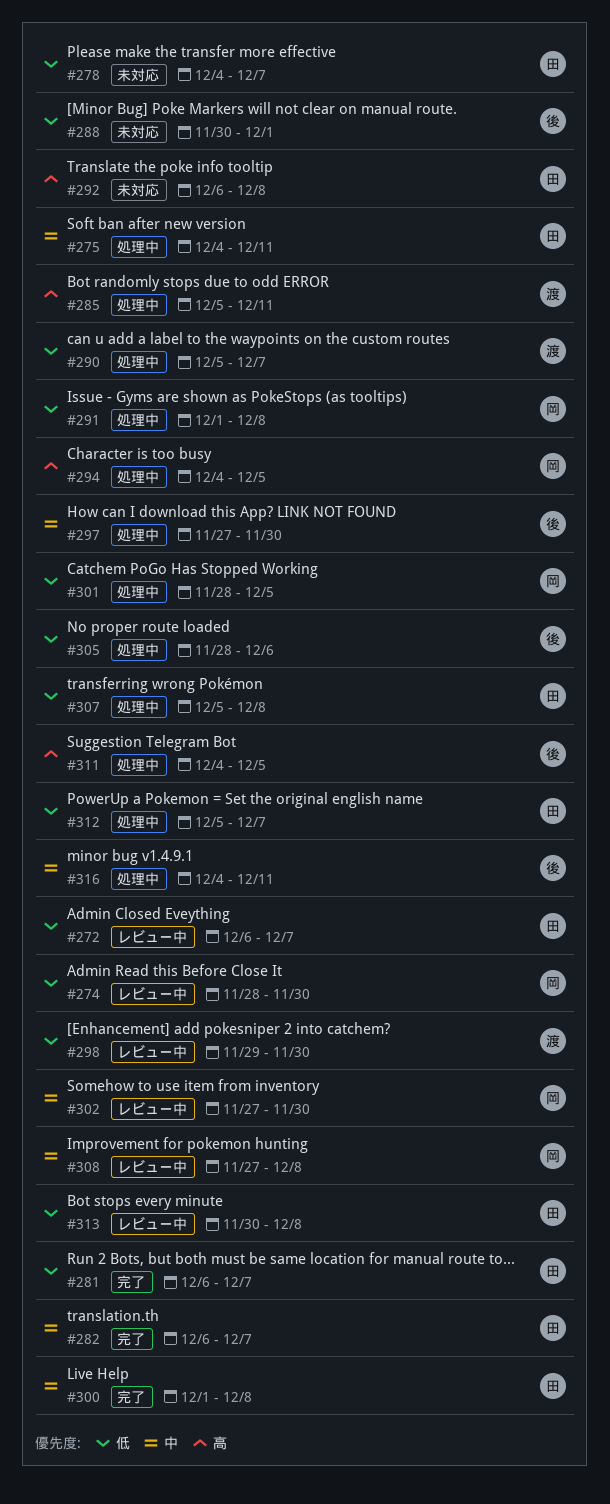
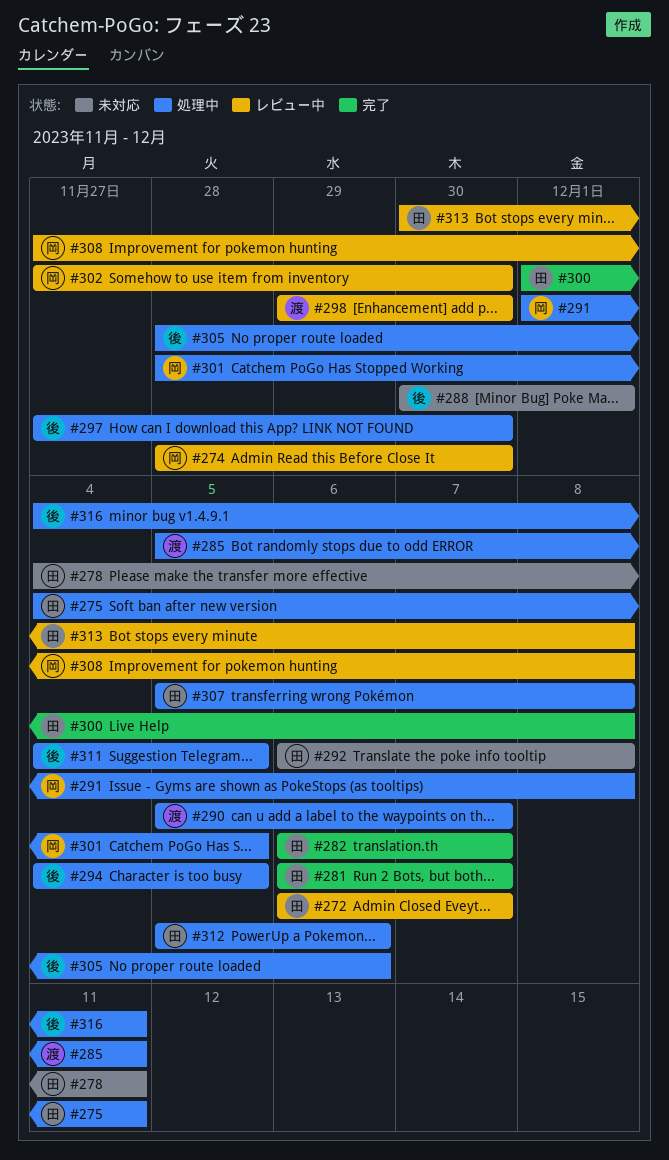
#278, due: Dec 7 -> Dec 11
#294, owner: 岡 -> 後
#312, due: Dec 7 -> Dec 6

